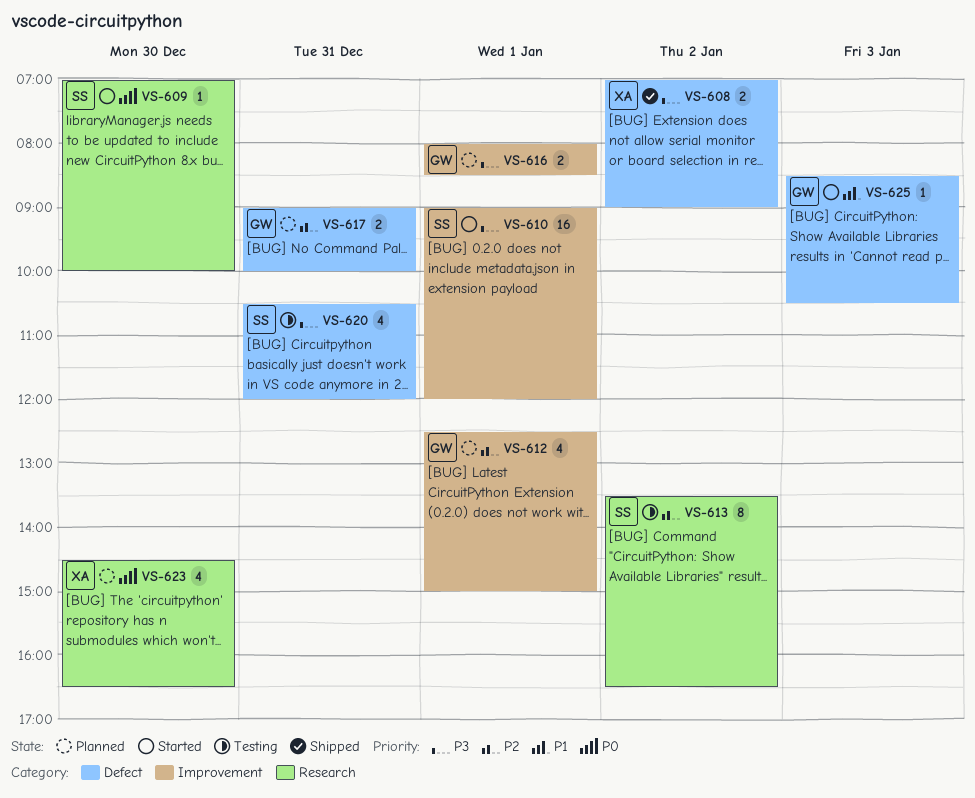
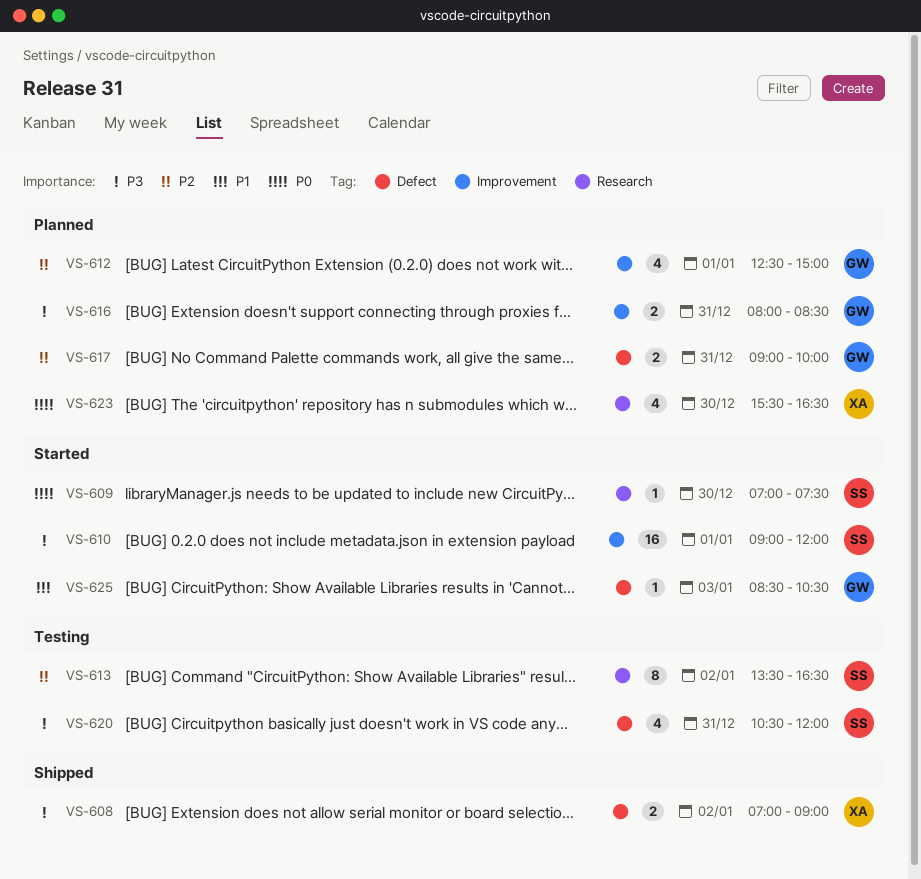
VS-609, ends: 10:00 -> 07:30
VS-616, day: Jan 1 -> Dec 31
VS-623, begins: 14:30 -> 15:30

